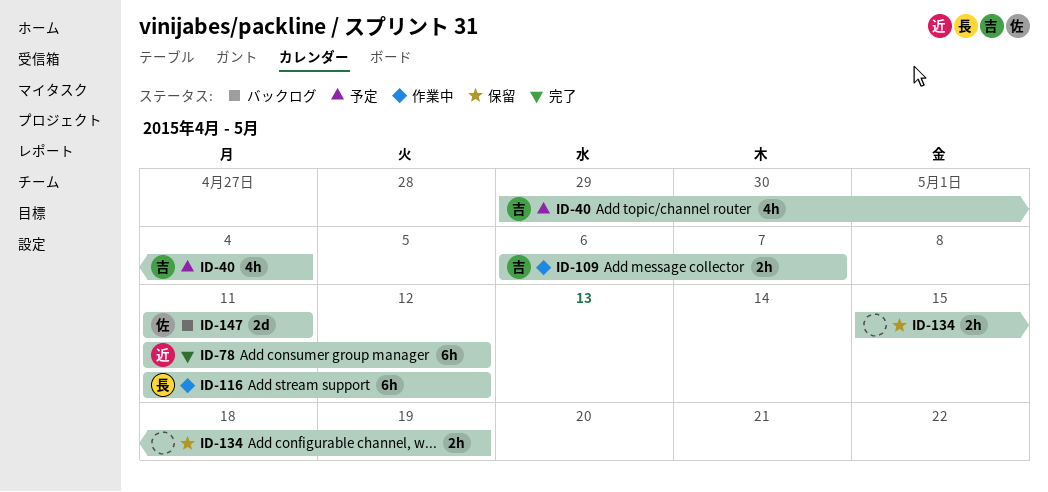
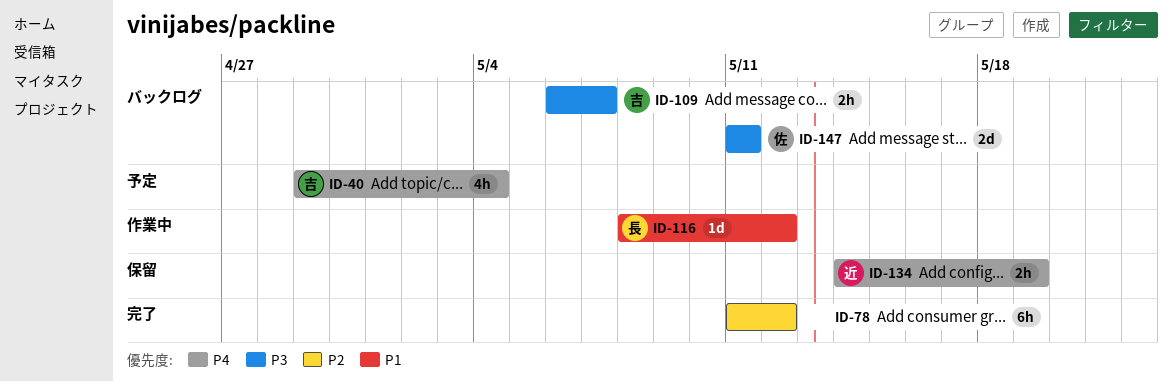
ID-78, owner: 近 -> none
ID-109, status: 作業中 -> バックログ
ID-116, estimate: 6h -> 1d
ID-116, start: May 11 -> May 8
ID-134, owner: none -> 近
ID-134, start: May 15 -> May 14

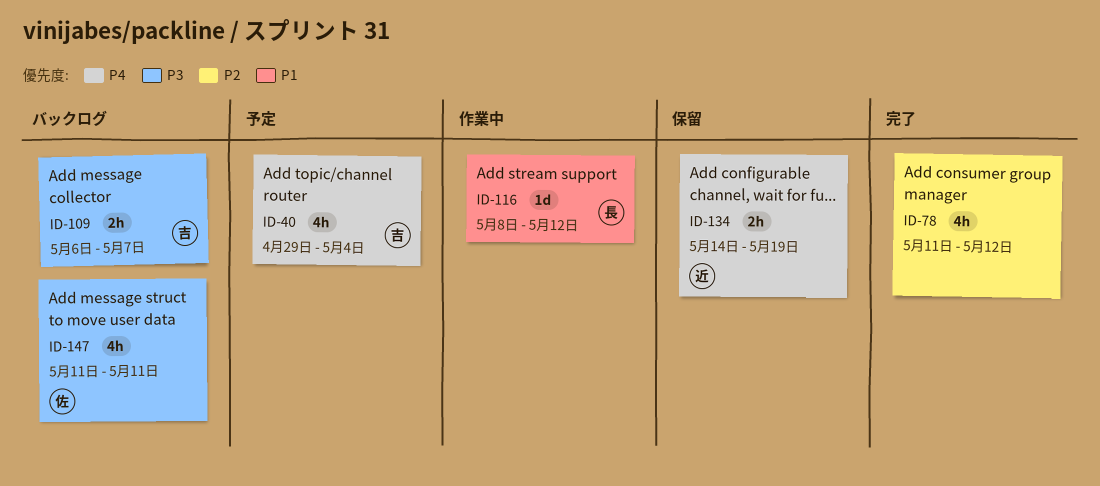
ID-78, estimate: 6h -> 4h
ID-147, estimate: 2d -> 4h

